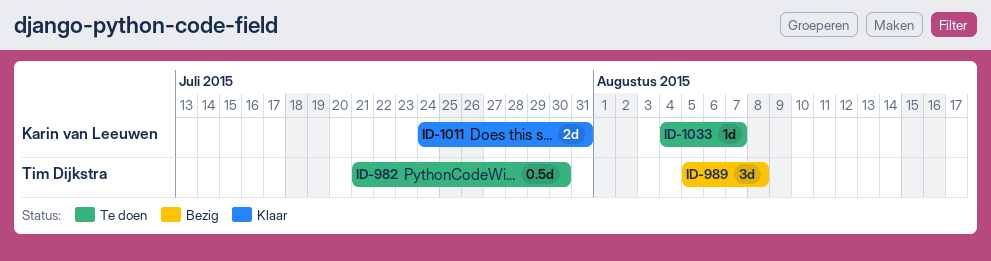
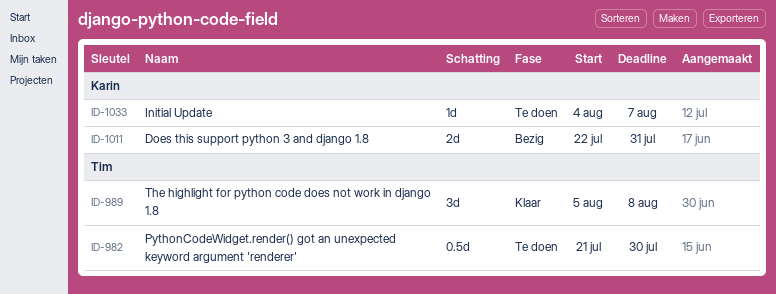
ID-989, status: Bezig -> Klaar
ID-1011, status: Klaar -> Bezig
ID-1011, start: Jul 24 -> Jul 22

